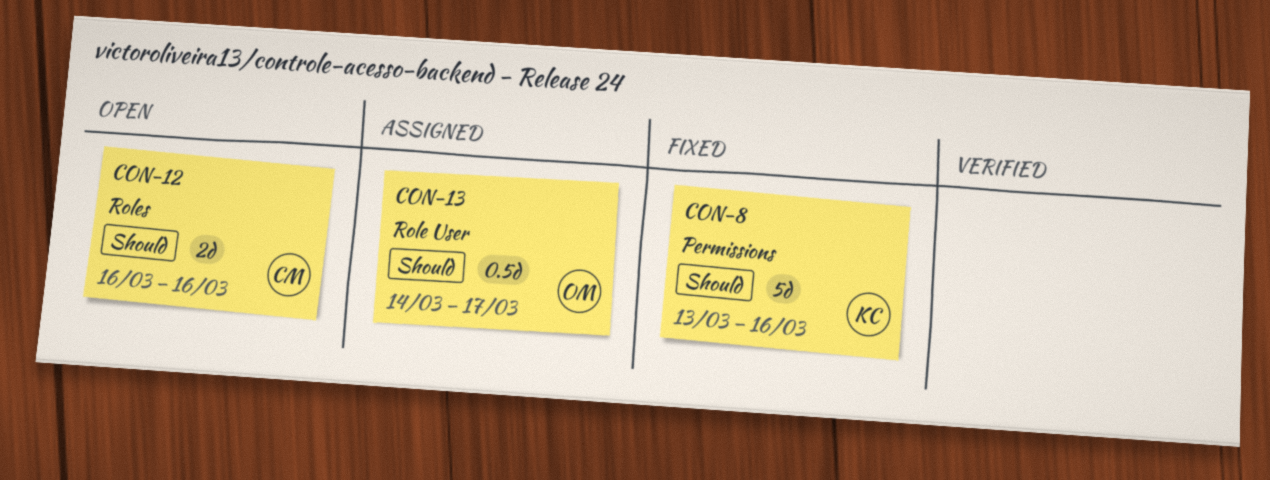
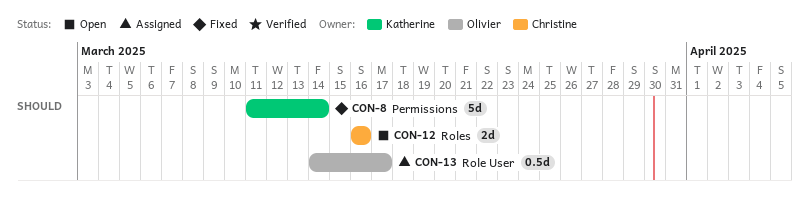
CON-8, start: Mar 13 -> Mar 11
CON-8, due: Mar 16 -> Mar 14

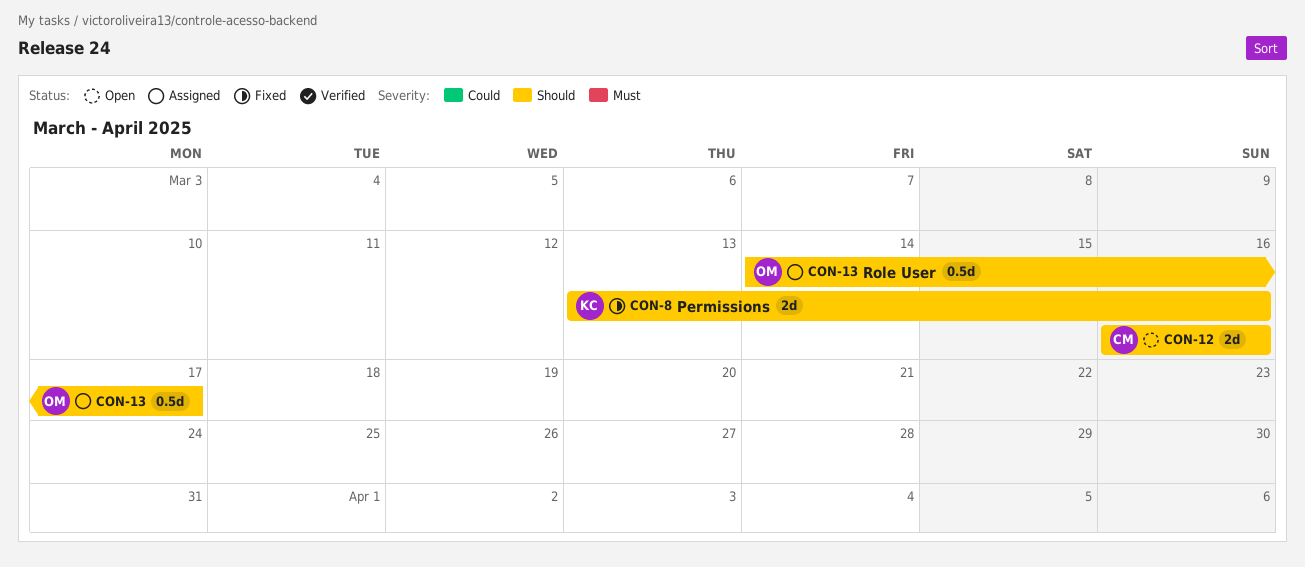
CON-8, estimate: 5d -> 2d
CON-8, start: Mar 11 -> Mar 13
CON-8, due: Mar 14 -> Mar 16

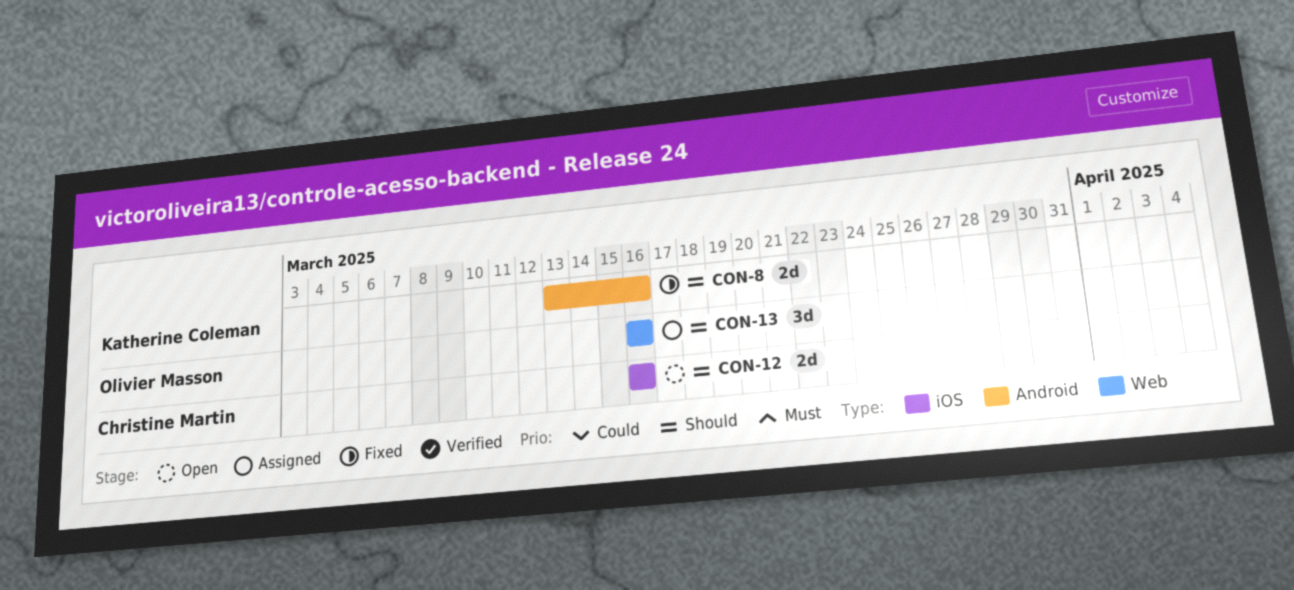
CON-13, estimate: 0.5d -> 3d
CON-13, start: Mar 14 -> Mar 16
CON-13, due: Mar 17 -> Mar 16

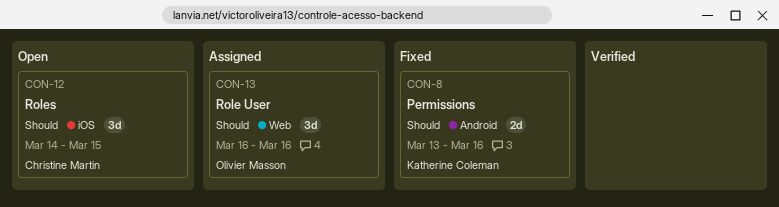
CON-12, estimate: 2d -> 3d
CON-12, start: Mar 16 -> Mar 14
CON-12, due: Mar 16 -> Mar 15

